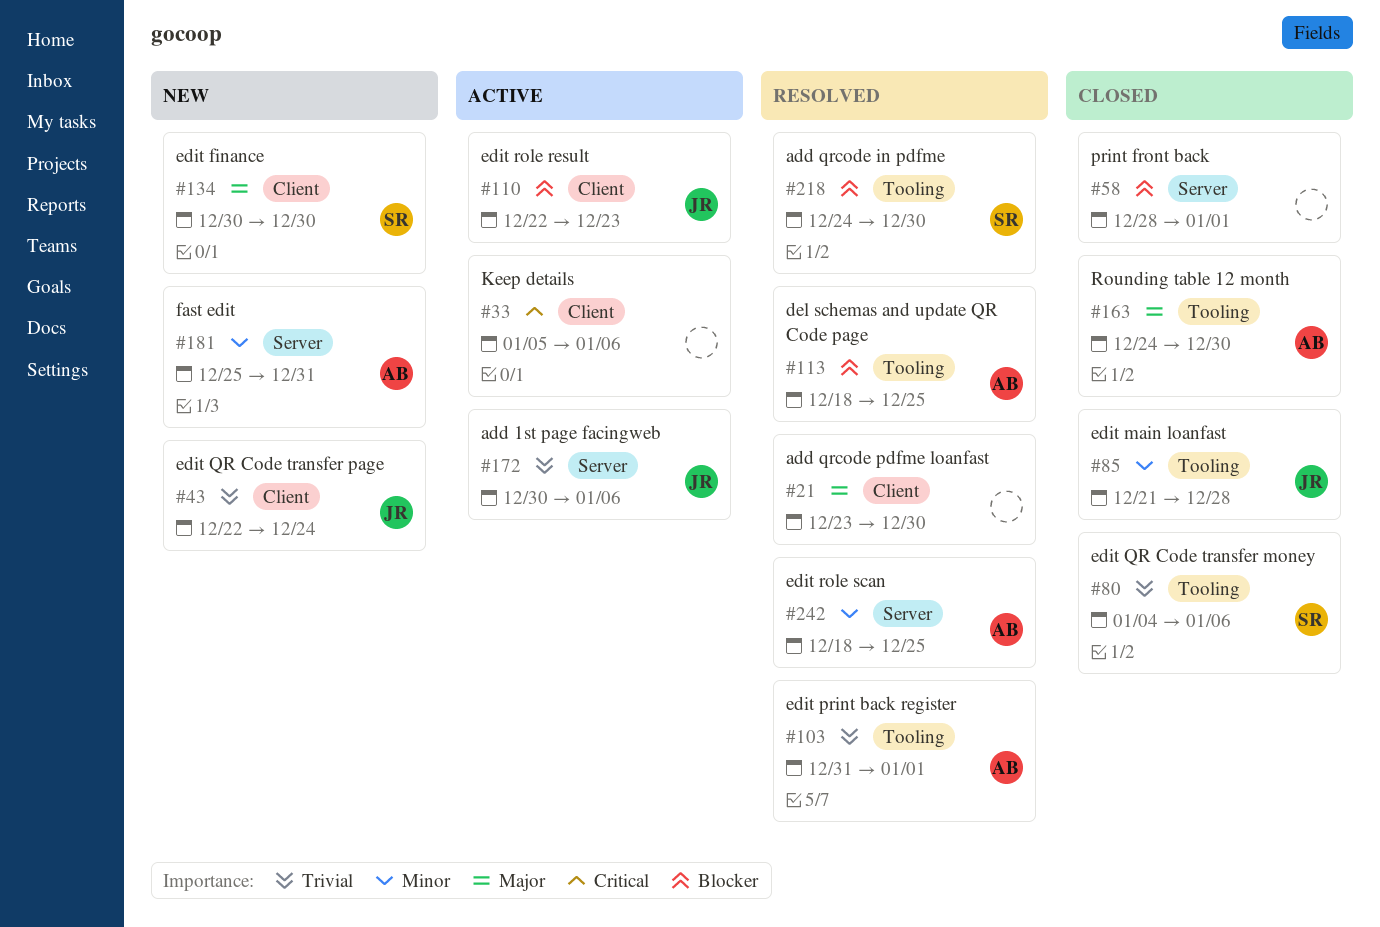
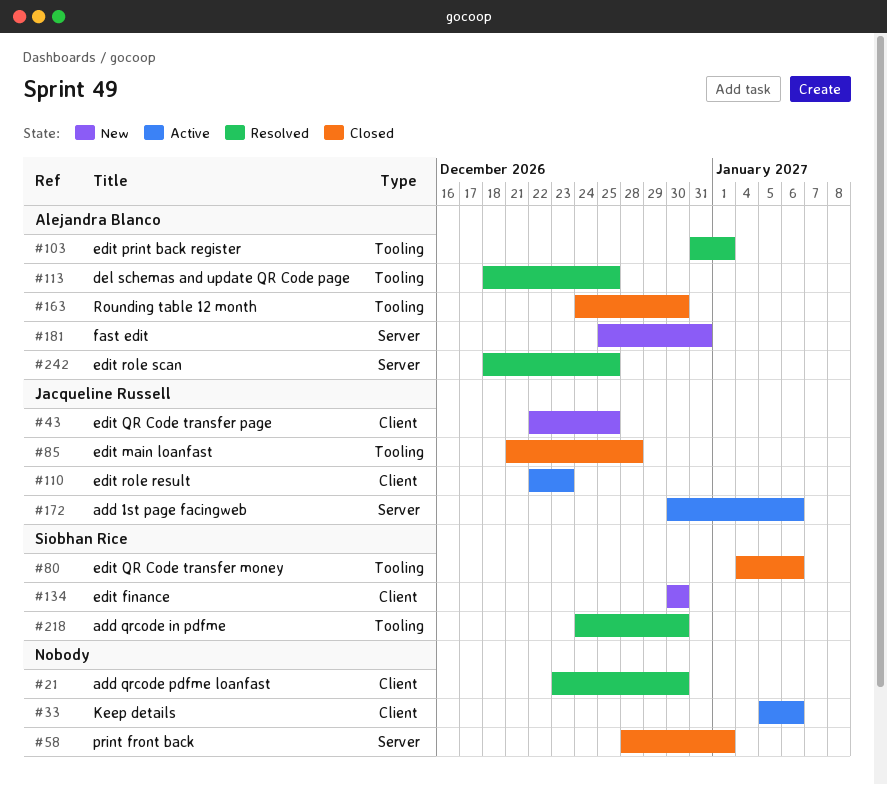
#43, due: Dec 24 -> Dec 25

